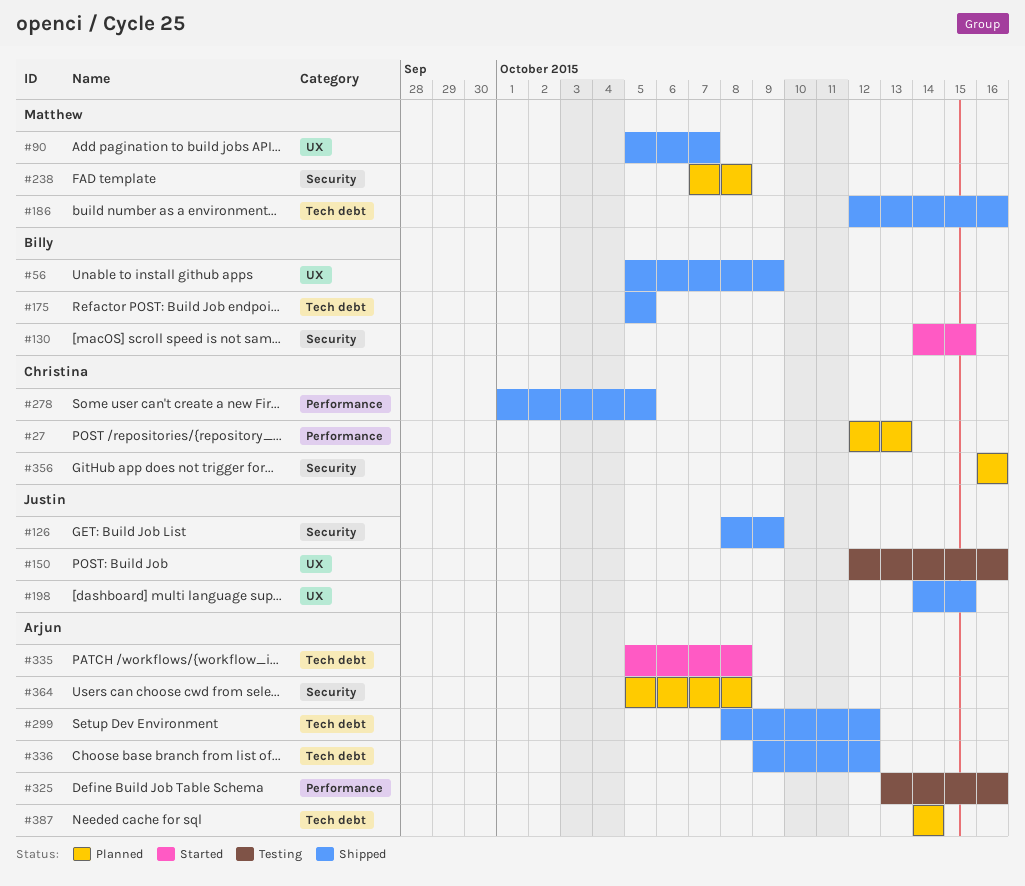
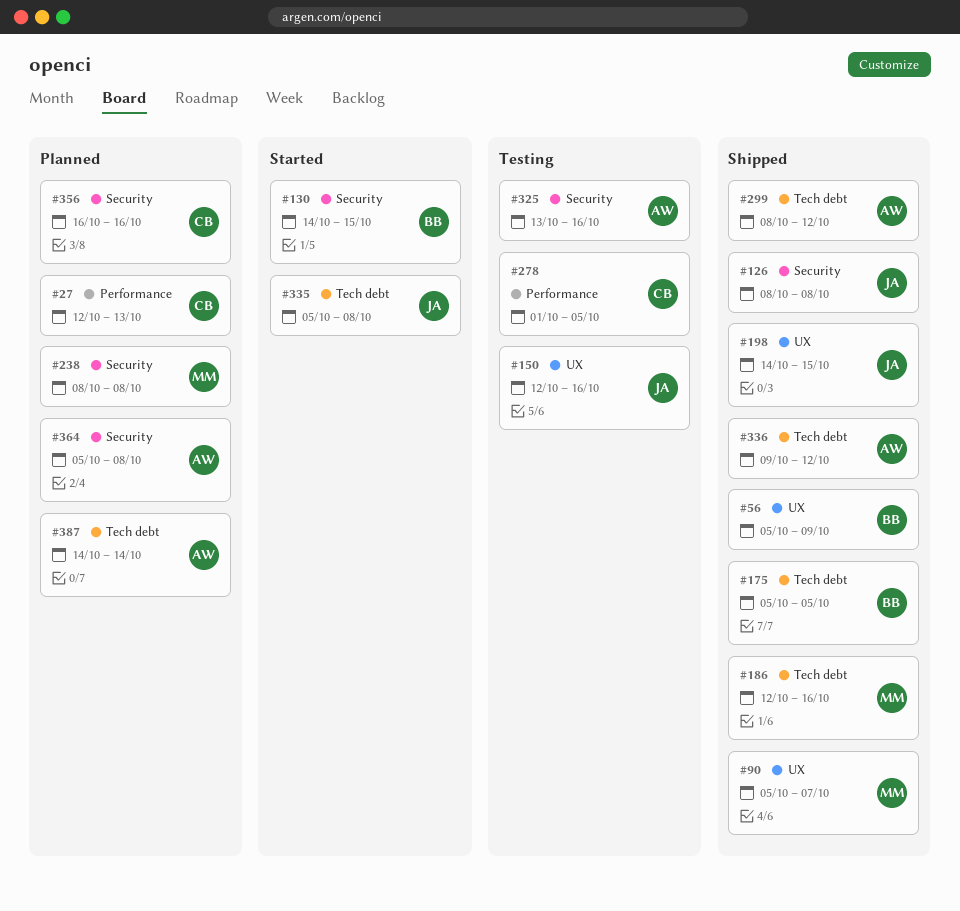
#126, due: Oct 9 -> Oct 8
#238, start: Oct 7 -> Oct 8
#278, status: Shipped -> Testing
#325, label: Performance -> Security
#335, owner: Arjun -> Justin

